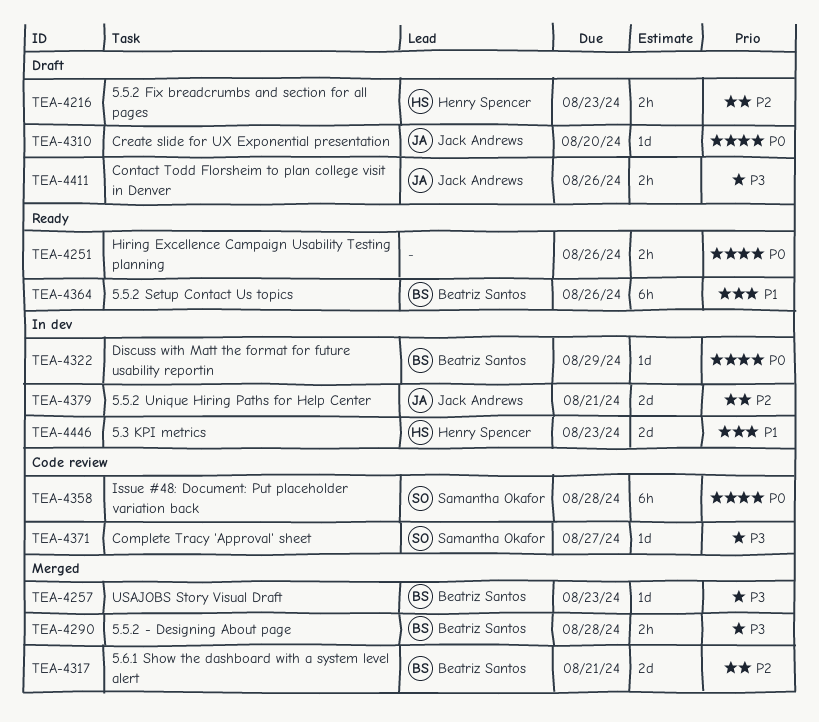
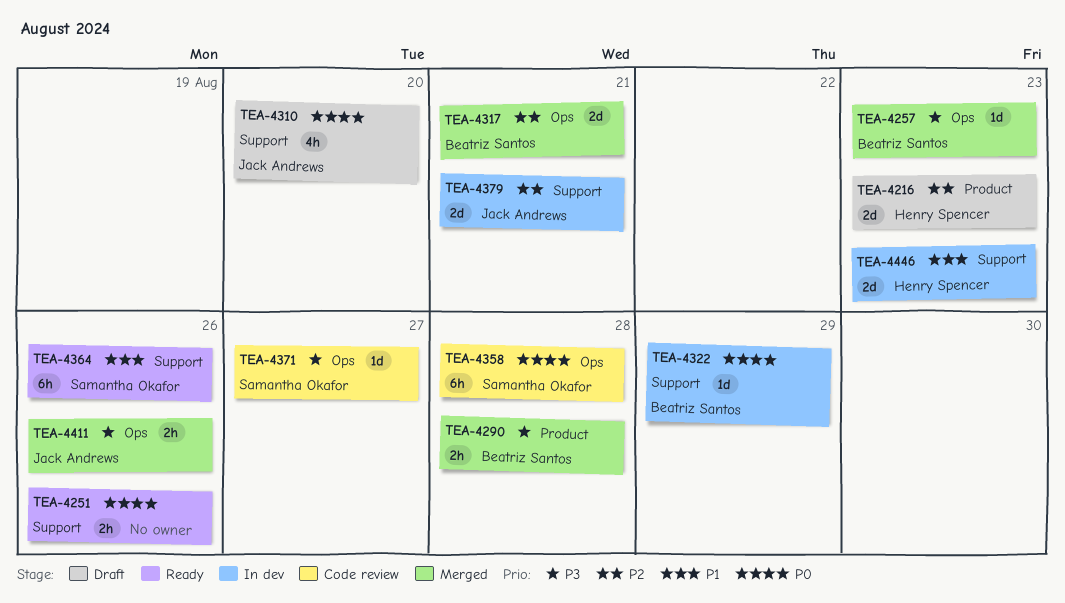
TEA-4216, estimate: 2h -> 2d
TEA-4310, estimate: 1d -> 4h
TEA-4364, owner: Beatriz Santos -> Samantha Okafor
TEA-4411, status: Draft -> Merged

